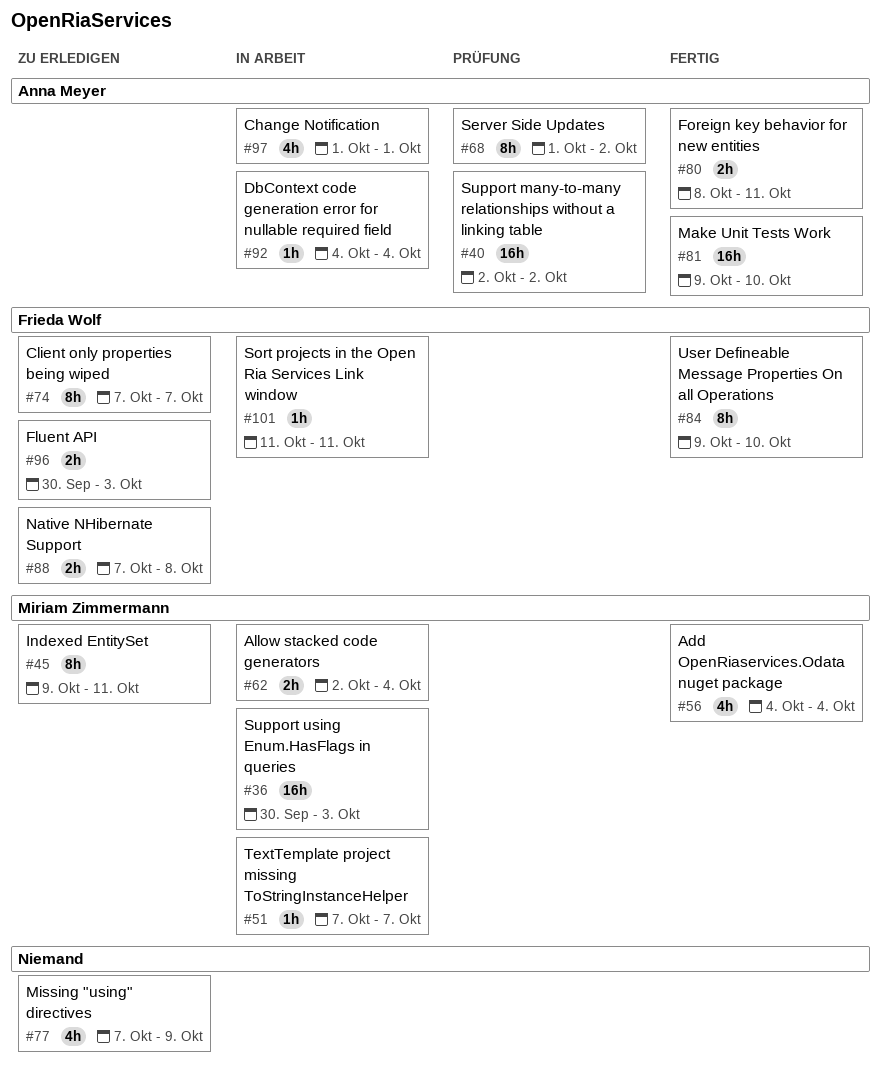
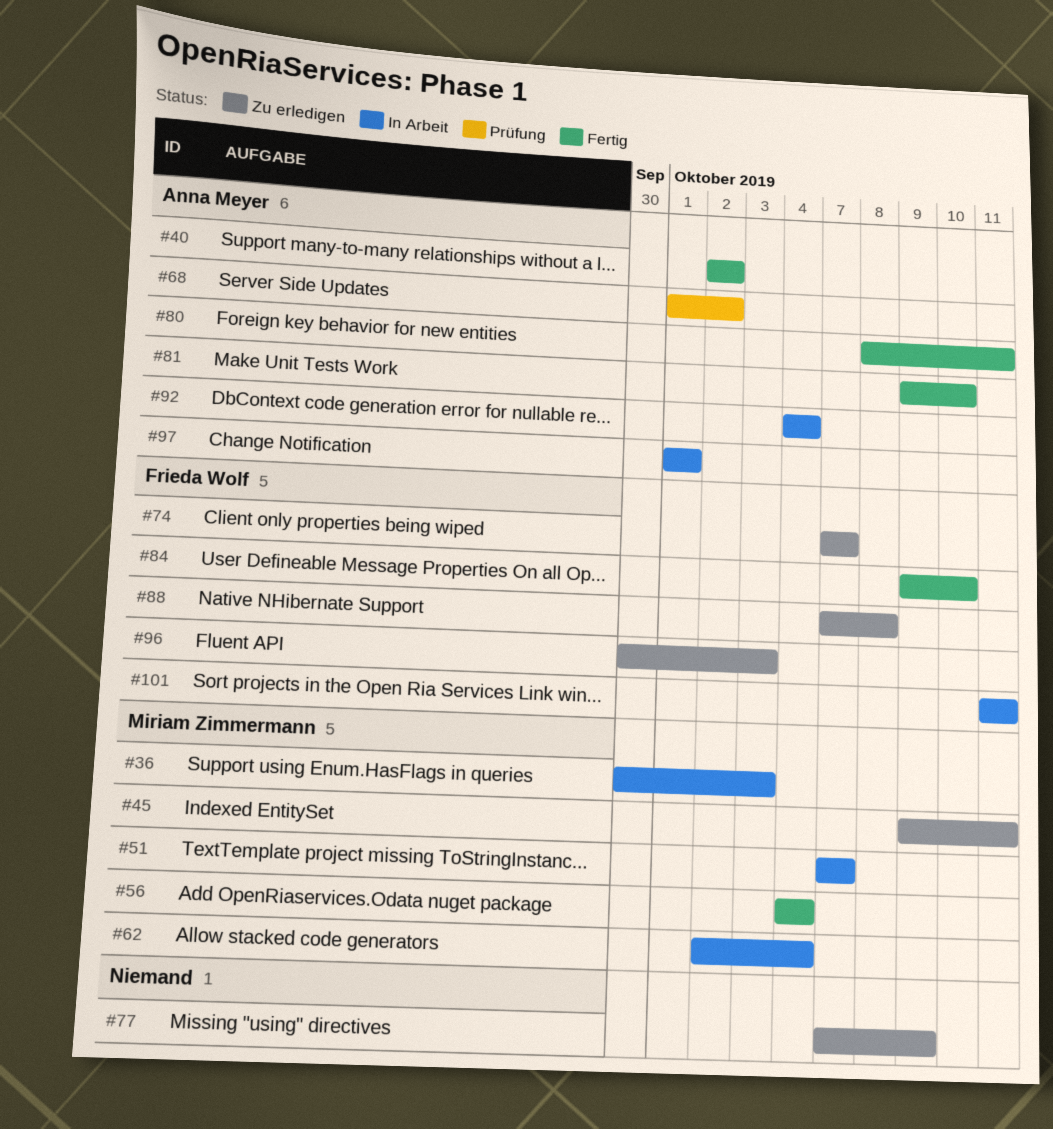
#40, status: Prüfung -> Fertig

